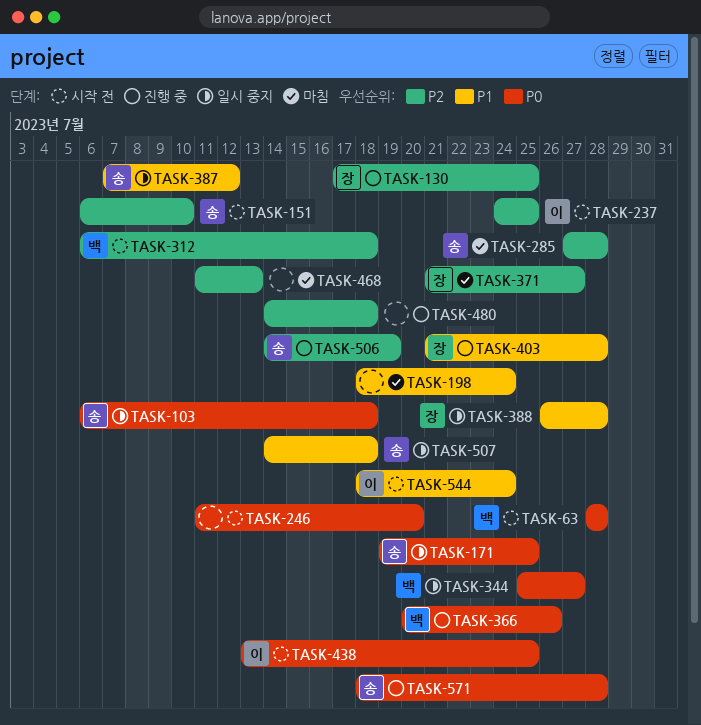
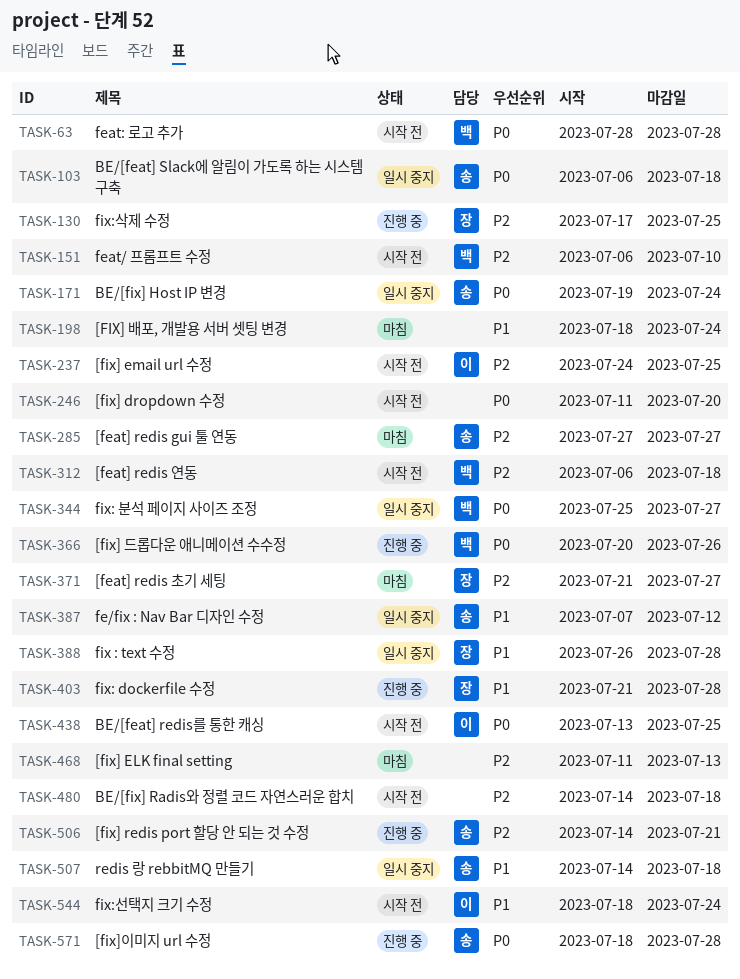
TASK-151, owner: 송 -> 백
TASK-171, due: Jul 25 -> Jul 24
TASK-285, due: Jul 28 -> Jul 27
TASK-480, status: 진행 중 -> 시작 전
TASK-506, due: Jul 19 -> Jul 21

